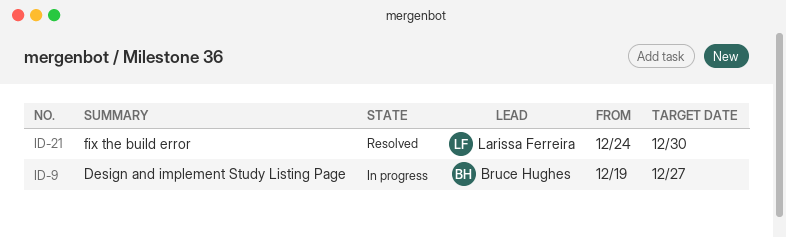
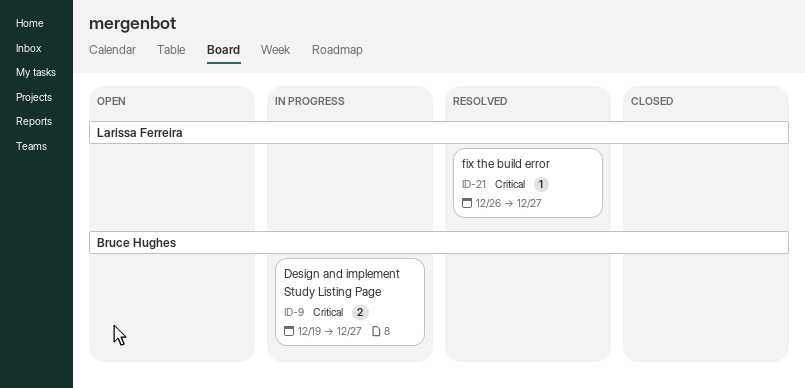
ID-21, start: Dec 24 -> Dec 26
ID-21, due: Dec 30 -> Dec 27

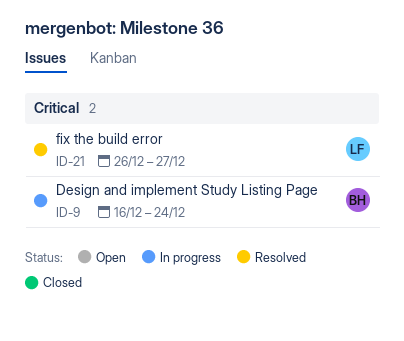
ID-9, start: Dec 19 -> Dec 16
ID-9, due: Dec 27 -> Dec 24

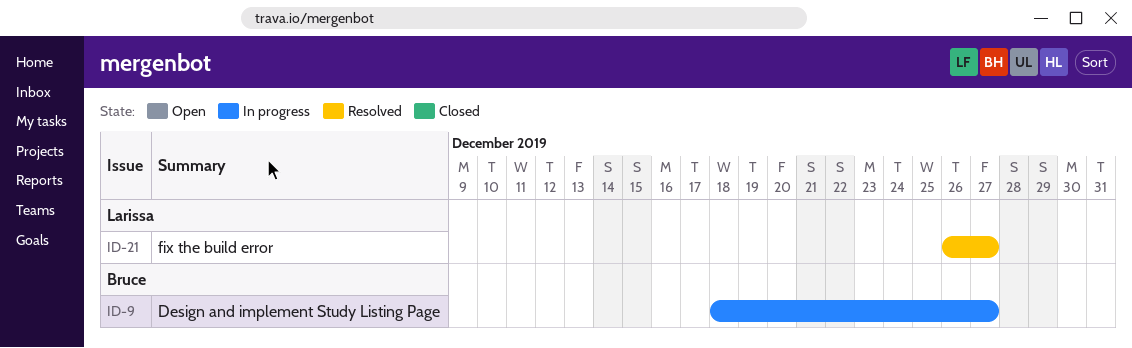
ID-9, start: Dec 16 -> Dec 18
ID-9, due: Dec 24 -> Dec 27

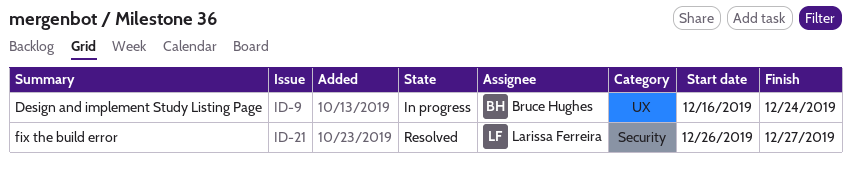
ID-9, start: Dec 18 -> Dec 16
ID-9, due: Dec 27 -> Dec 24

